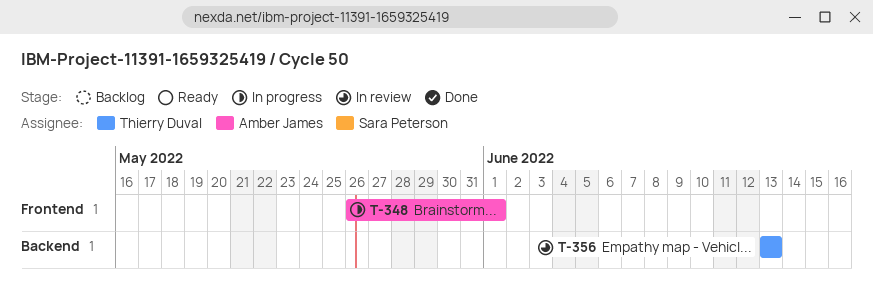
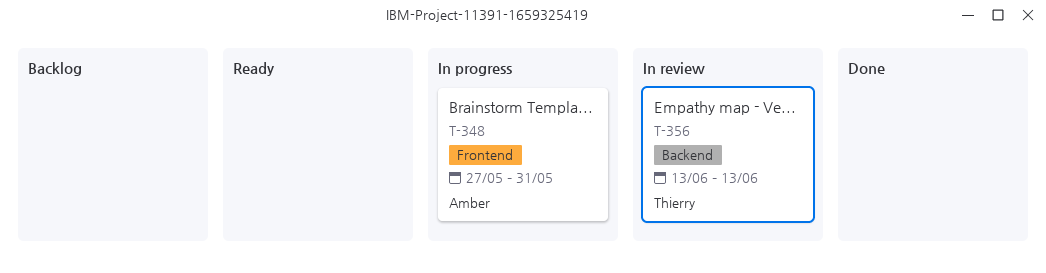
T-348, start: May 26 -> May 27
T-348, due: Jun 1 -> May 31

